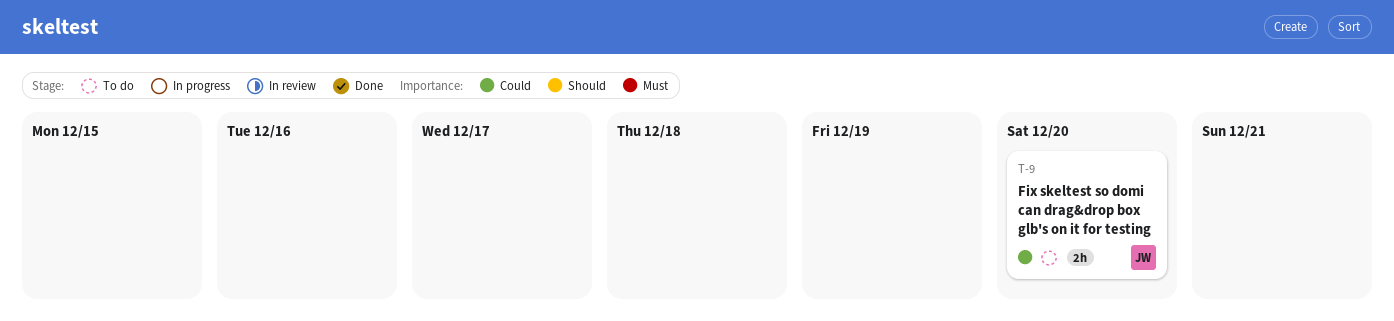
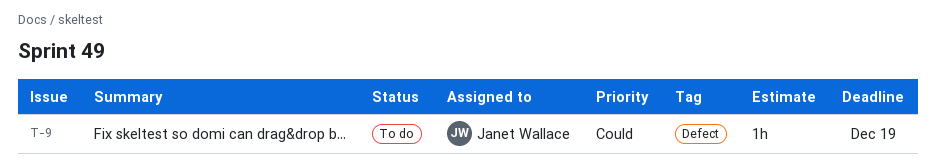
T-9, estimate: 2h -> 1h
T-9, due: Dec 20 -> Dec 19

